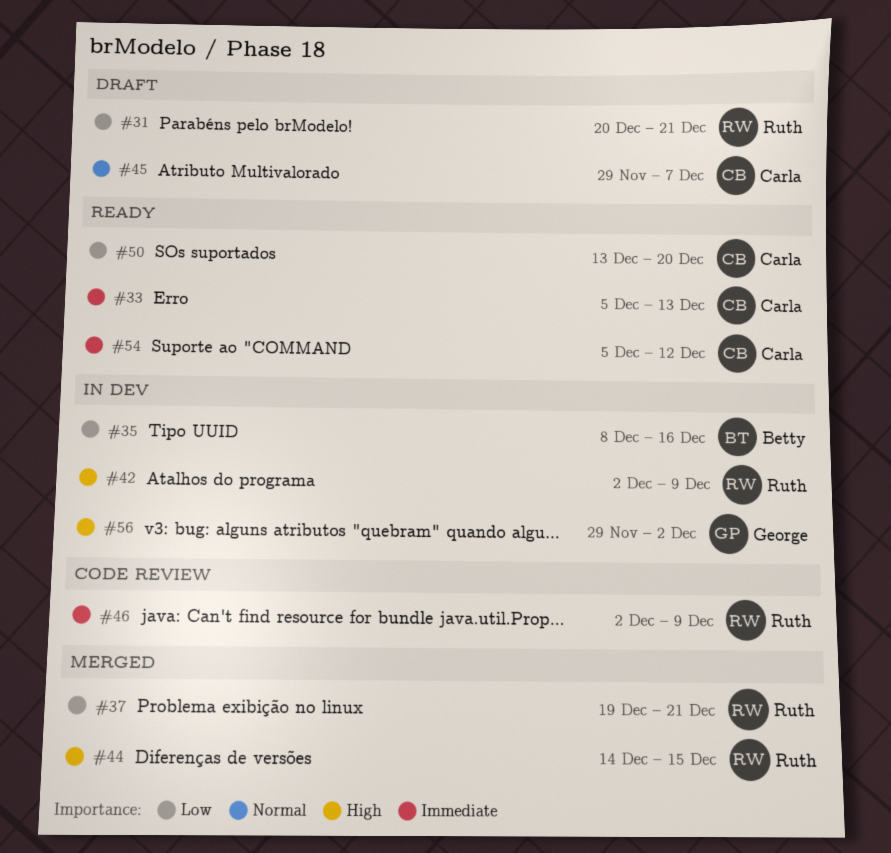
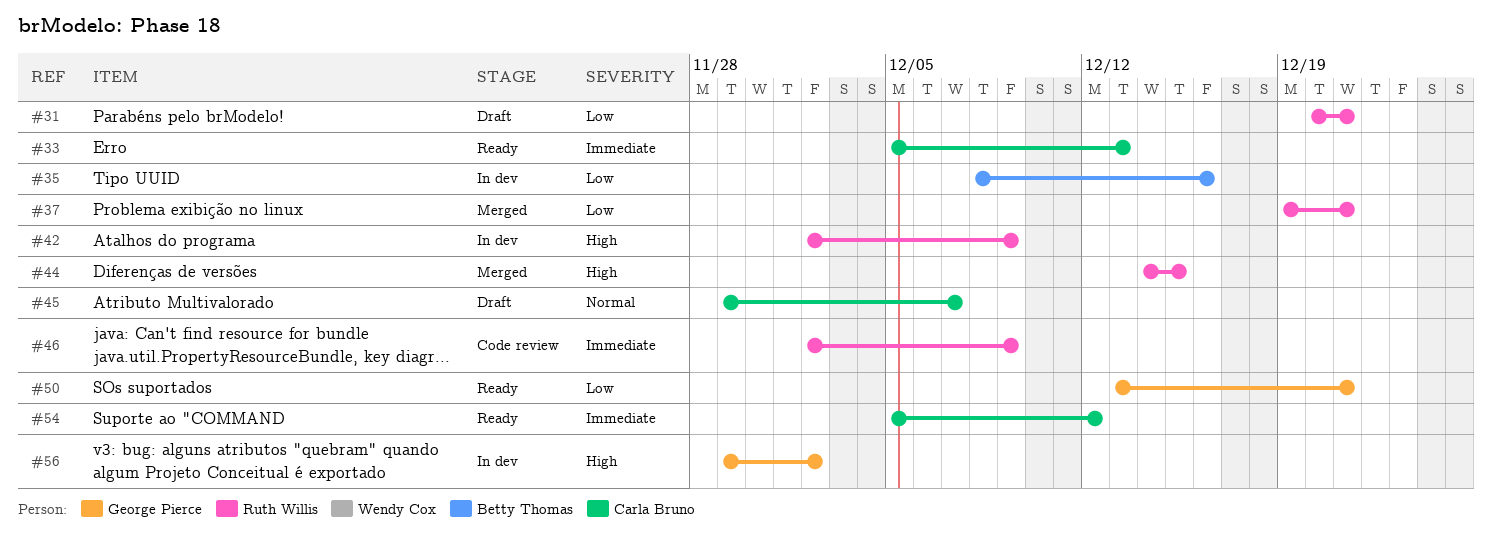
#50, owner: Carla Bruno -> George Pierce
#50, due: Dec 20 -> Dec 21

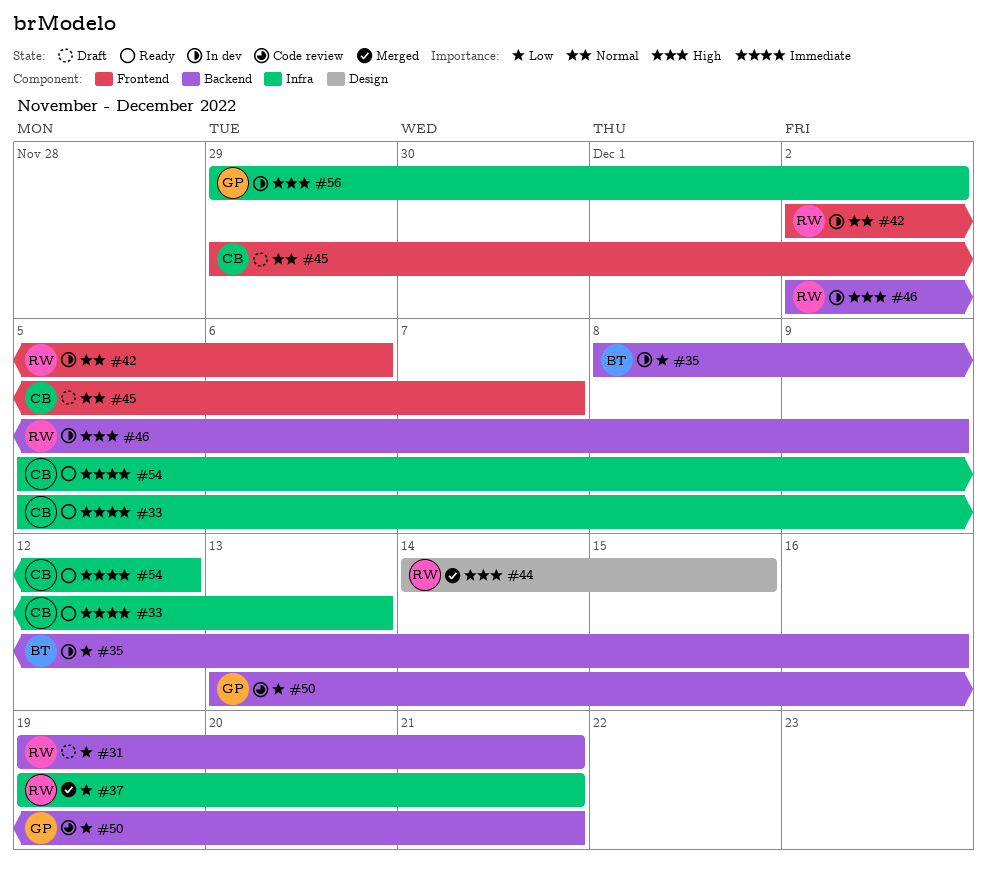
#31, start: Dec 20 -> Dec 19
#42, priority: High -> Normal
#42, due: Dec 9 -> Dec 6
#46, status: Code review -> In dev
#46, priority: Immediate -> High
#50, status: Ready -> Code review

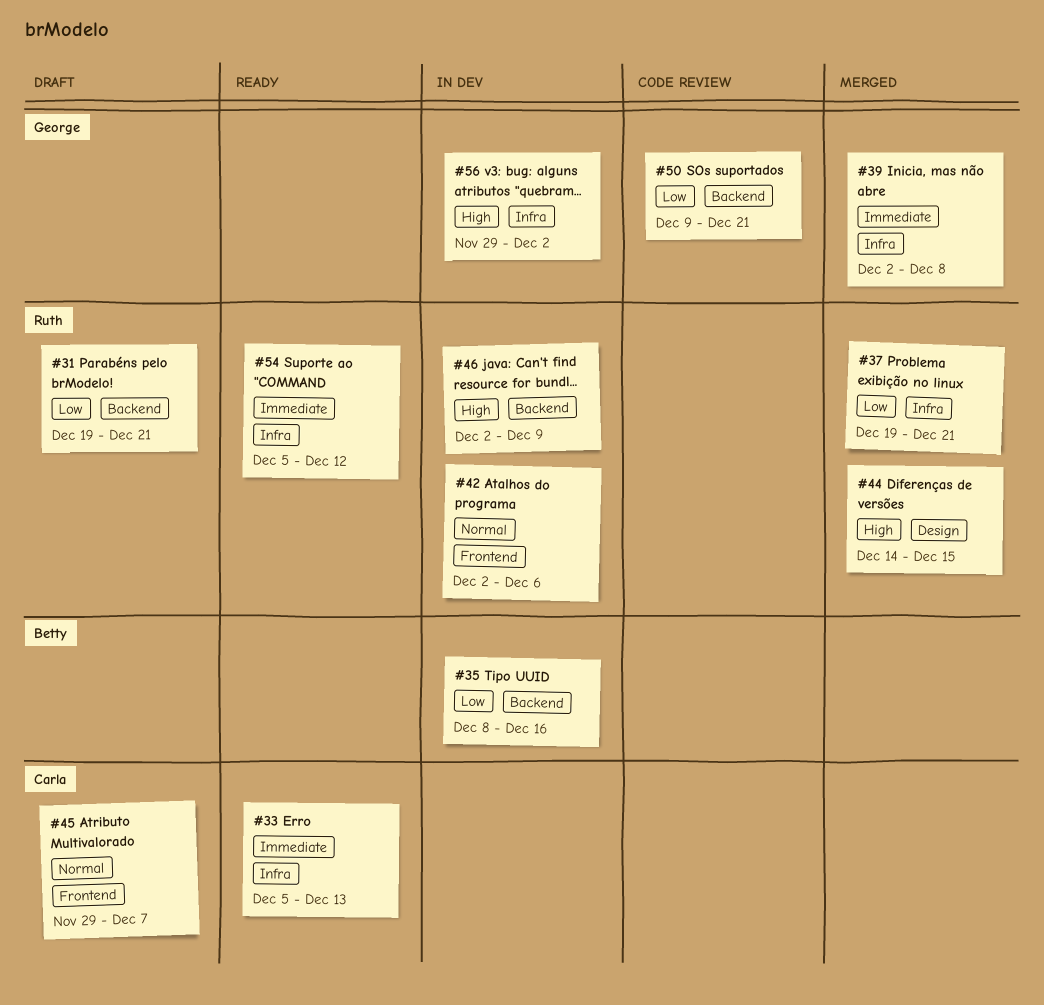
#39: none -> present
#50, start: Dec 13 -> Dec 9
#54, owner: Carla -> Ruth

